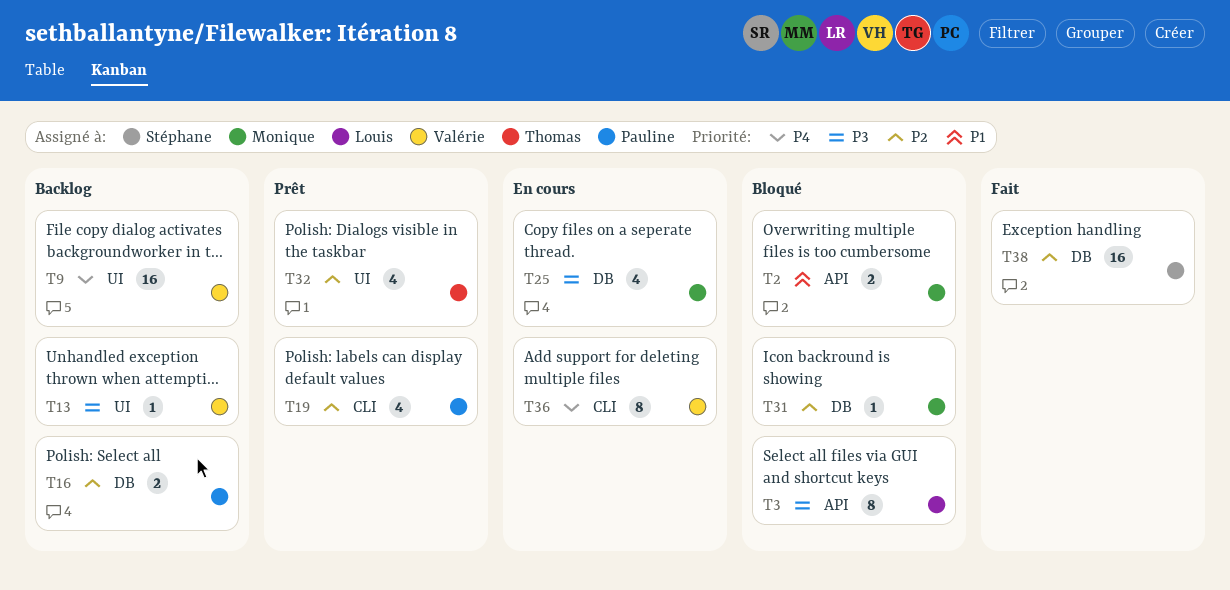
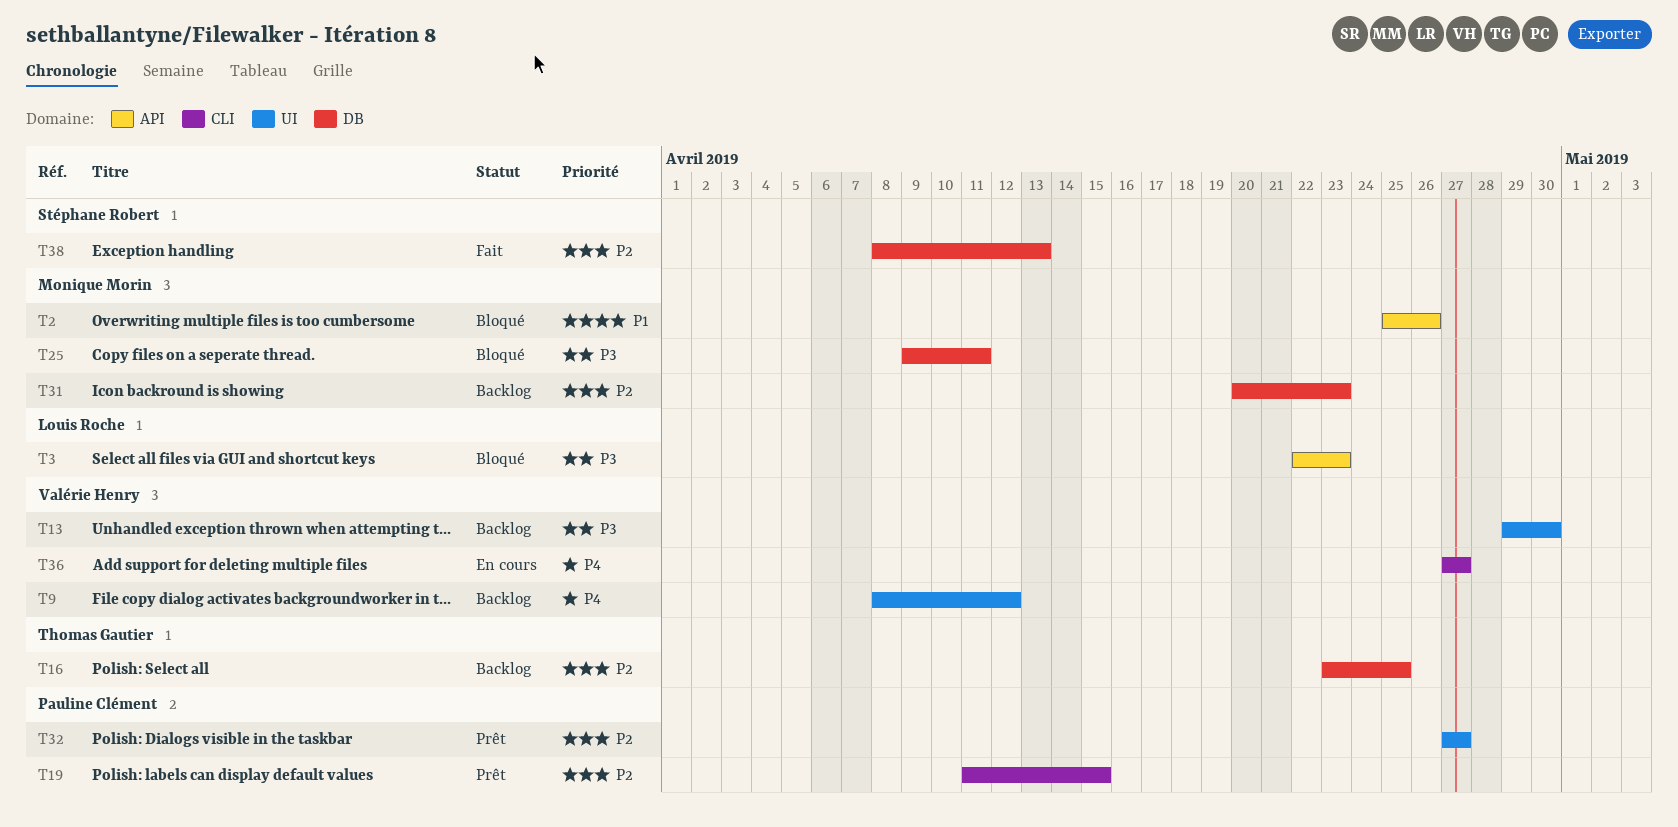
T16, owner: Pauline Clément -> Thomas Gautier
T25, status: En cours -> Bloqué
T31, status: Bloqué -> Backlog
T32, owner: Thomas Gautier -> Pauline Clément

